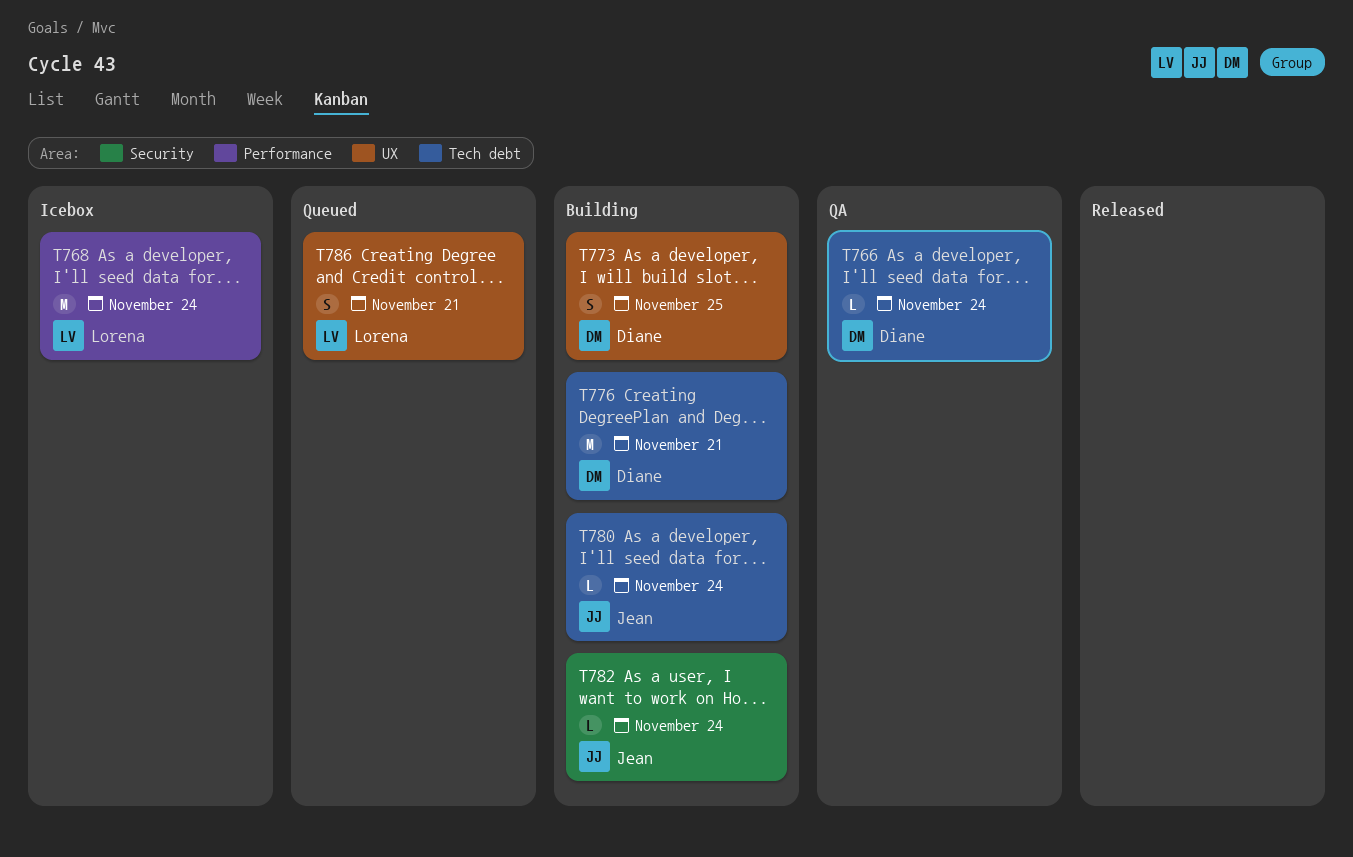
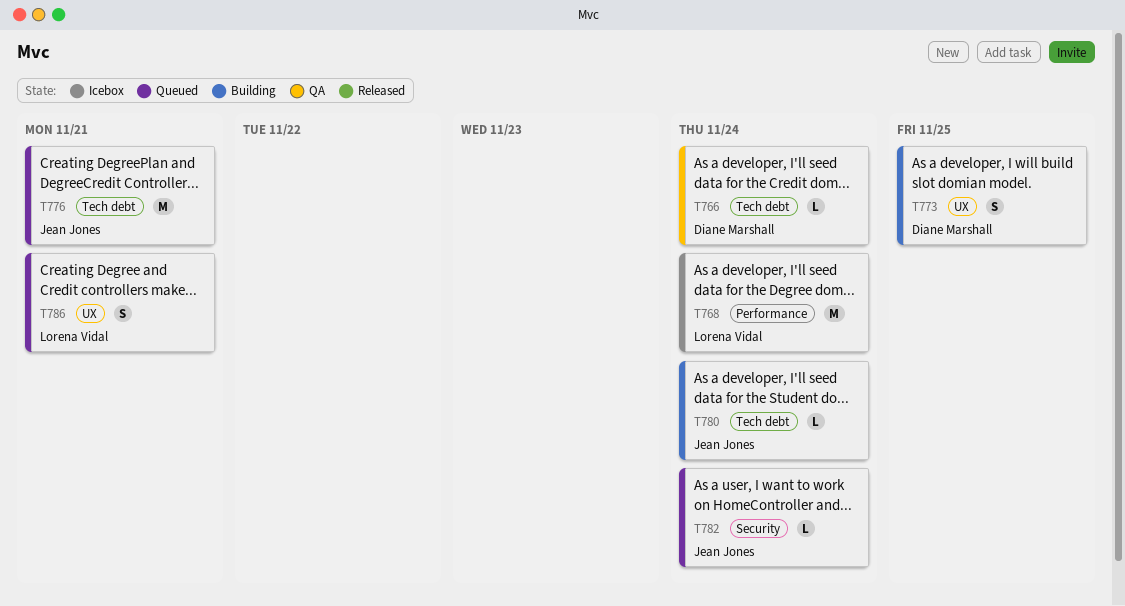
T776, status: Building -> Queued
T776, owner: Diane Marshall -> Jean Jones
T782, status: Building -> Queued

